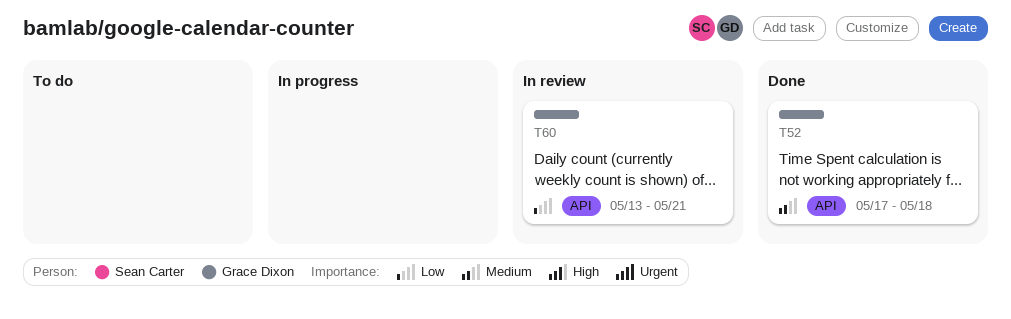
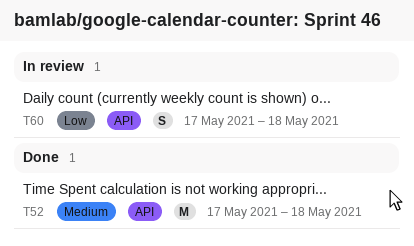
T60, start: May 13 -> May 17
T60, due: May 21 -> May 18

